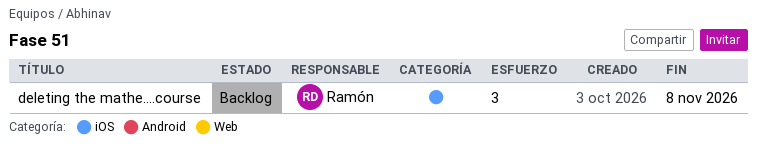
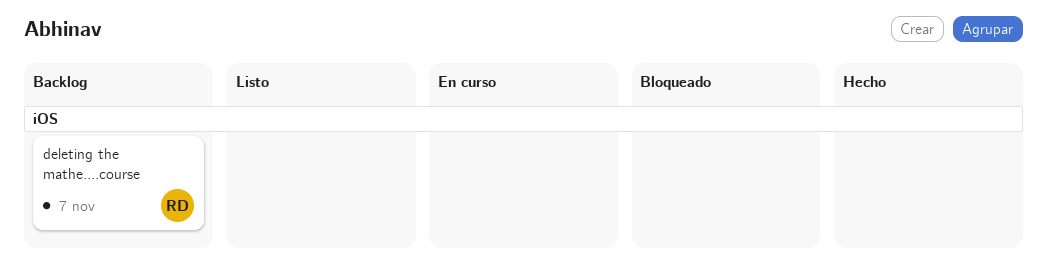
deleting the mathe....course, estimate: 3 -> 1
deleting the mathe....course, due: Nov 8 -> Nov 7

